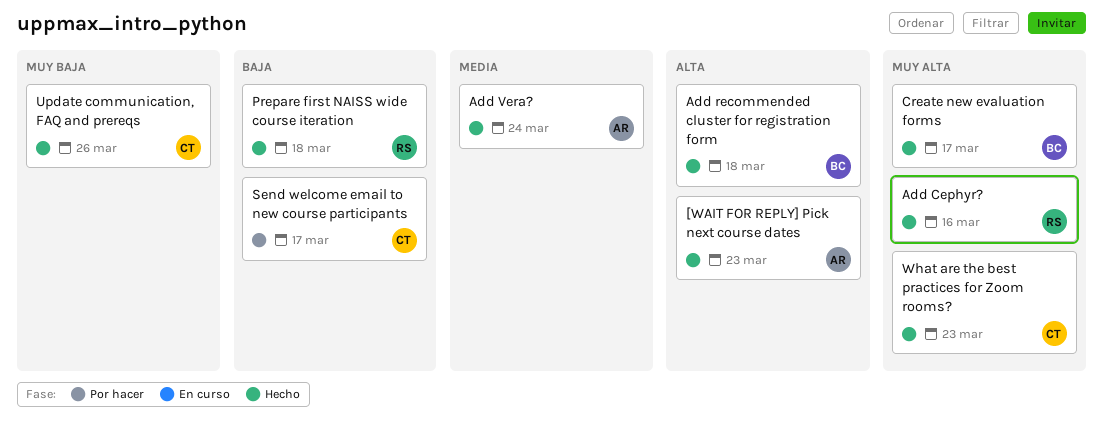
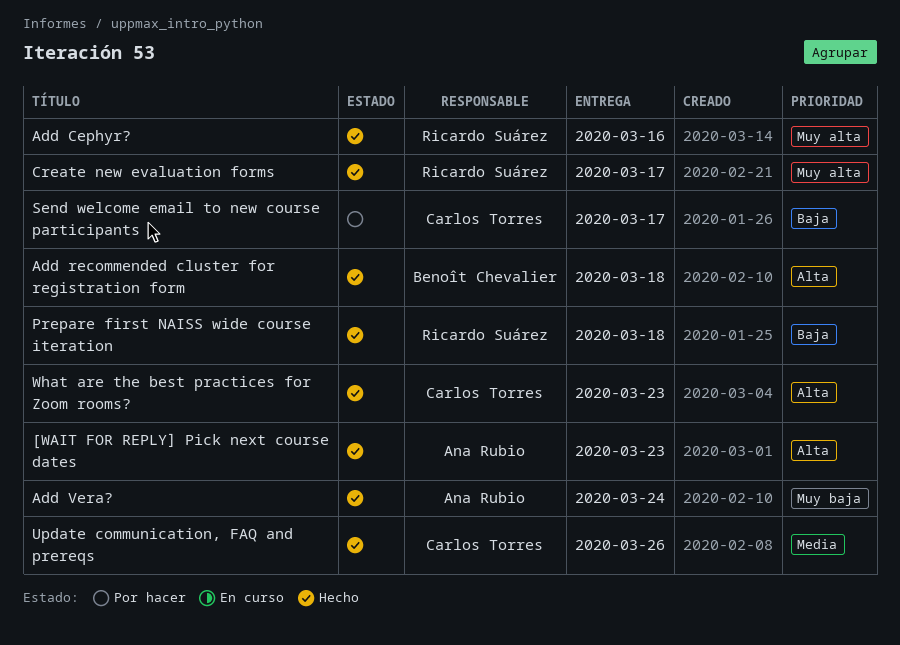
Add Vera?, priority: Media -> Muy baja
Create new evaluation forms, owner: Benoît Chevalier -> Ricardo Suárez
Update communication, FAQ and prereqs, priority: Muy baja -> Media
What are the best practices for Zoom rooms?, priority: Muy alta -> Alta

